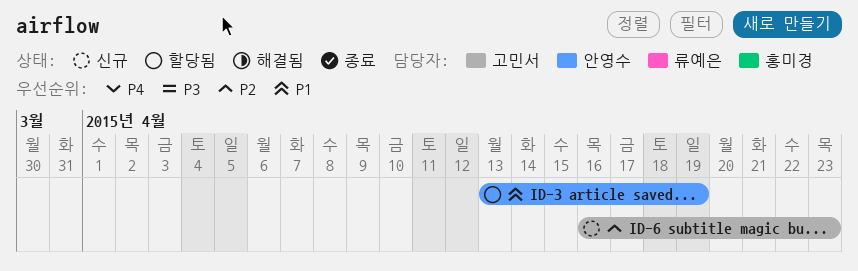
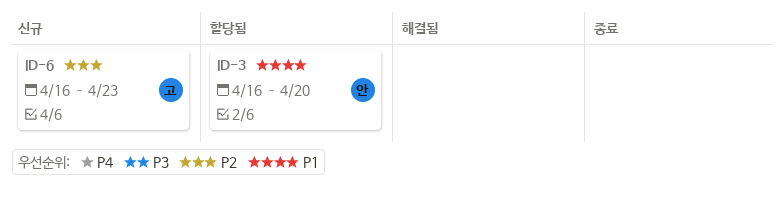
ID-3, start: Apr 13 -> Apr 16
ID-3, due: Apr 19 -> Apr 20

